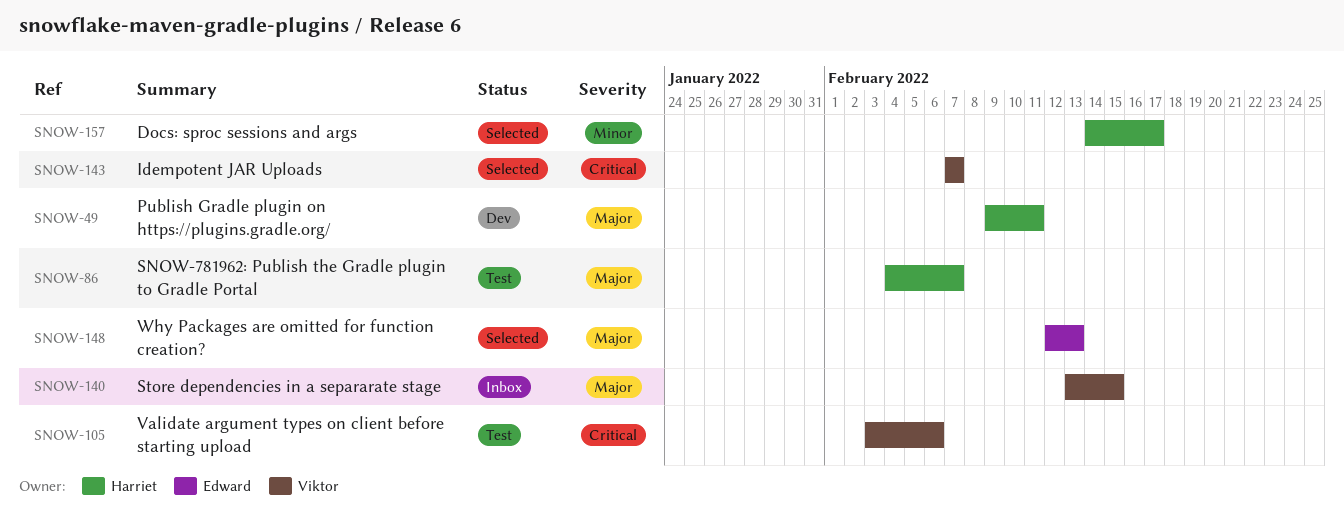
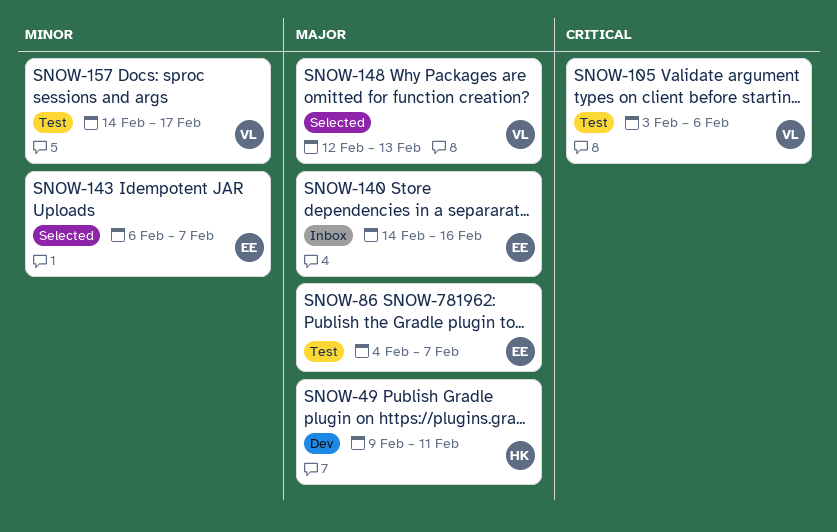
SNOW-86, owner: Harriet -> Edward
SNOW-140, owner: Viktor -> Edward
SNOW-140, start: Feb 13 -> Feb 14
SNOW-140, due: Feb 15 -> Feb 16
SNOW-143, owner: Viktor -> Edward
SNOW-143, priority: Critical -> Minor
SNOW-143, start: Feb 7 -> Feb 6
SNOW-148, owner: Edward -> Viktor
SNOW-157, status: Selected -> Test
SNOW-157, owner: Harriet -> Viktor

